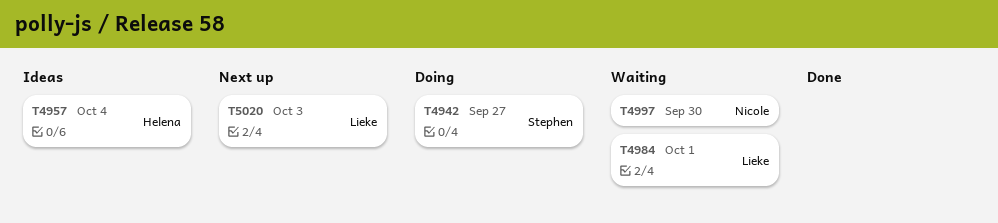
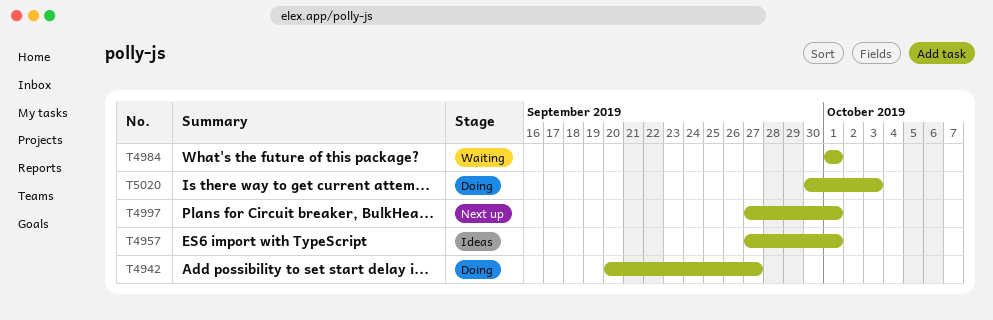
T4957, due: Oct 4 -> Oct 1
T4997, status: Waiting -> Next up
T4997, due: Sep 30 -> Oct 1
T5020, status: Next up -> Doing

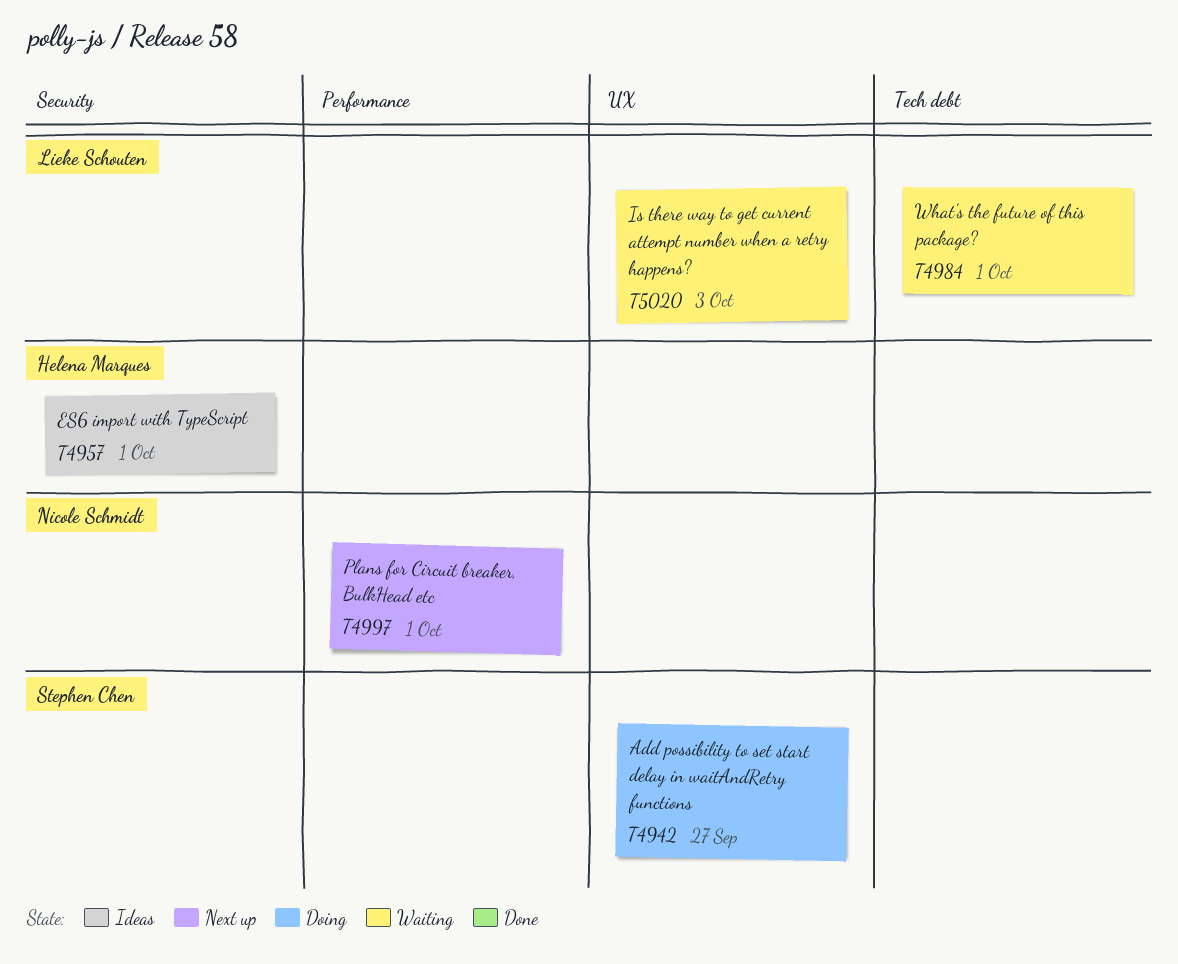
T5020, status: Doing -> Waiting

